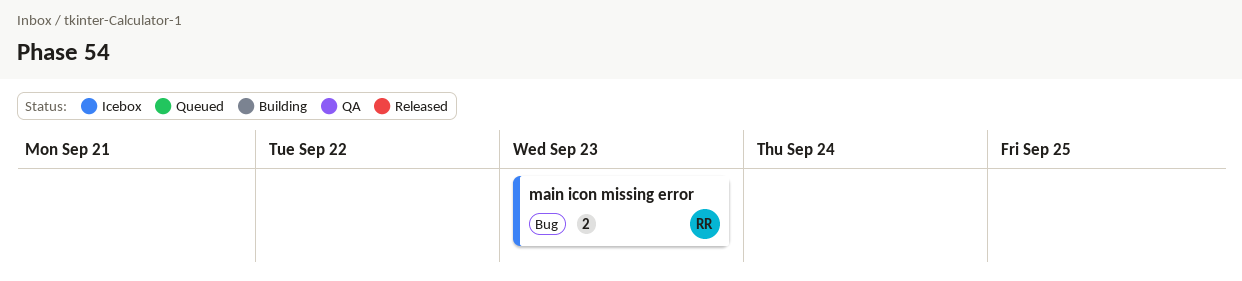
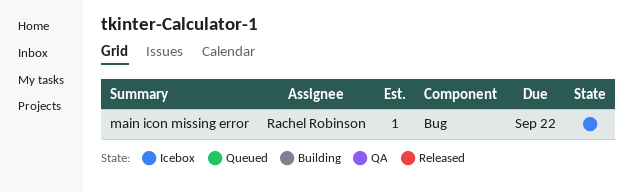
main icon missing error, estimate: 2 -> 1
main icon missing error, due: Sep 23 -> Sep 22

